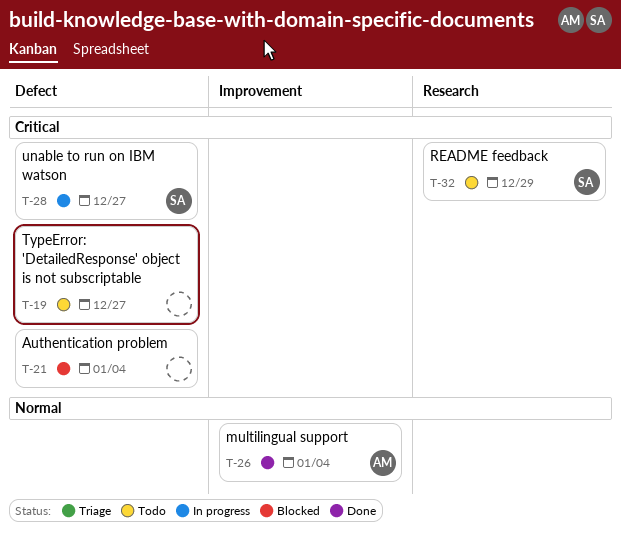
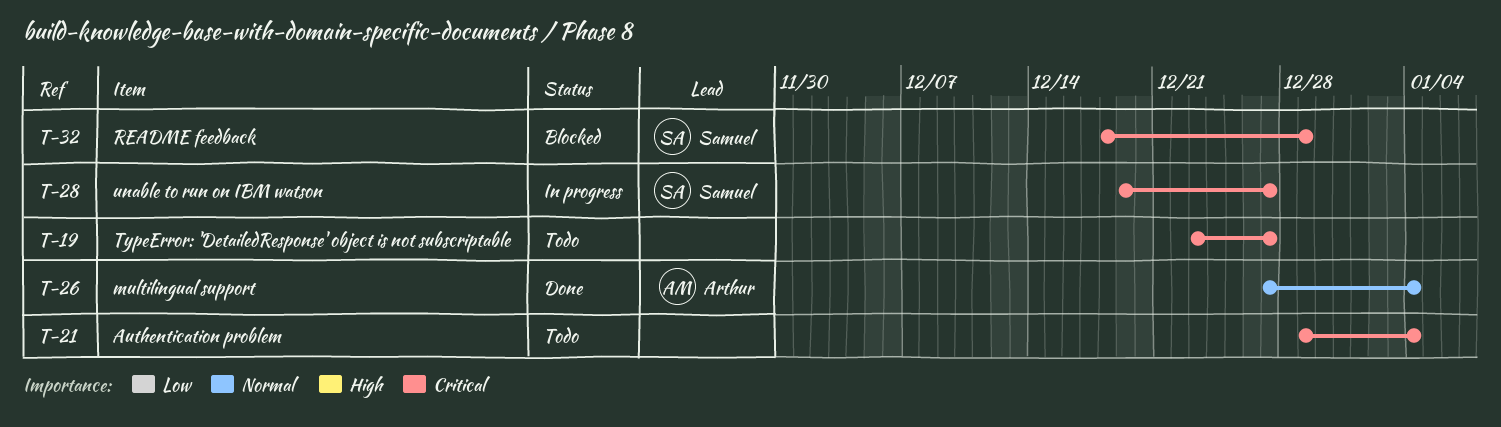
T-21, status: Blocked -> Todo
T-32, status: Todo -> Blocked

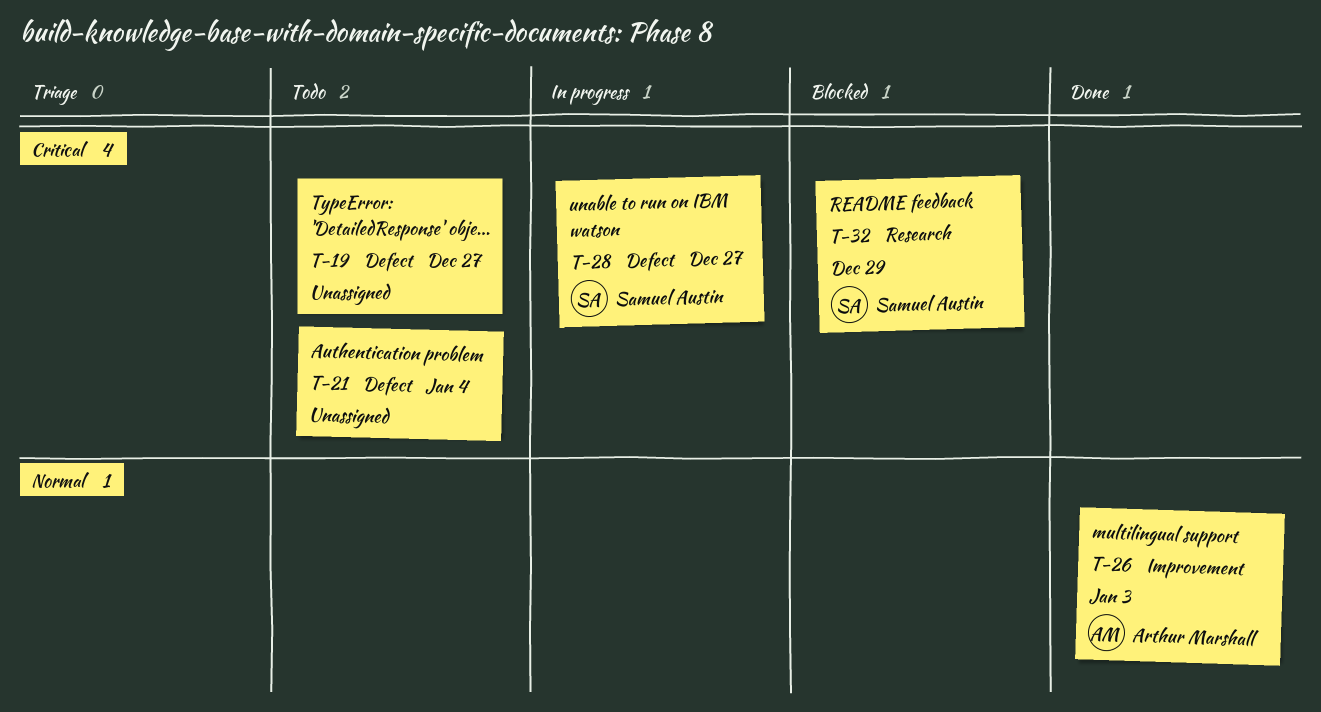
T-26, due: Jan 4 -> Jan 3

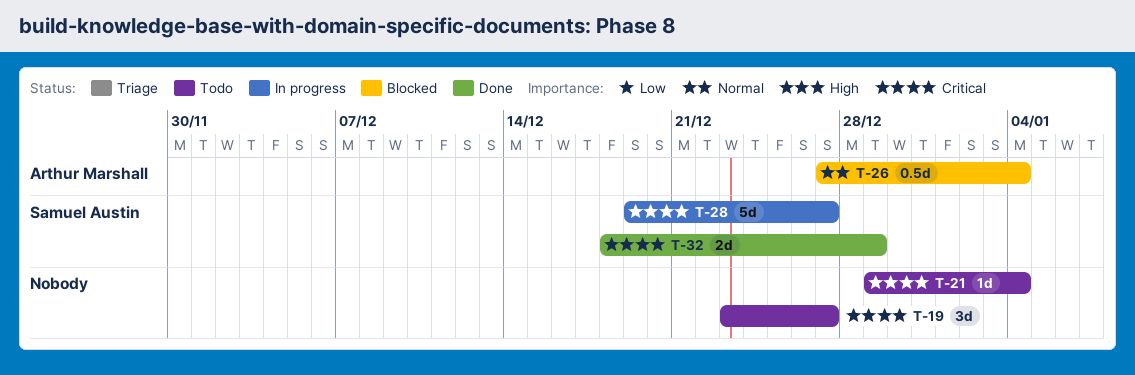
T-26, status: Done -> Blocked
T-26, due: Jan 3 -> Jan 4
T-32, status: Blocked -> Done

